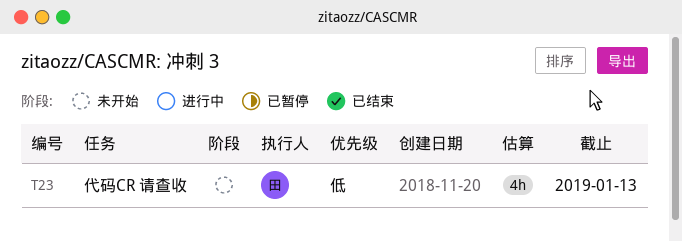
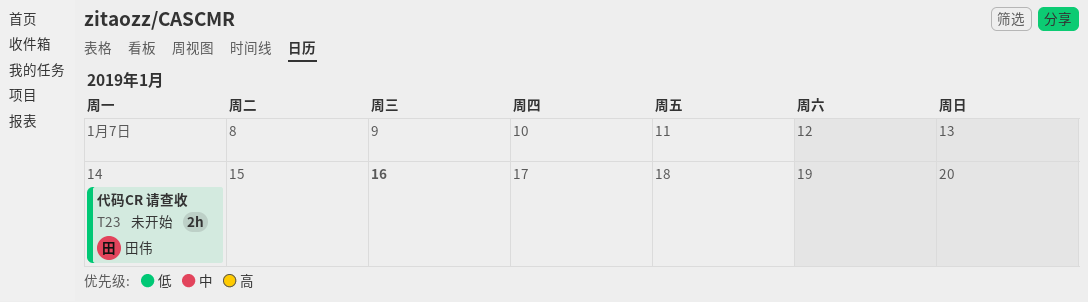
T23, estimate: 4h -> 2h
T23, due: Jan 13 -> Jan 14

